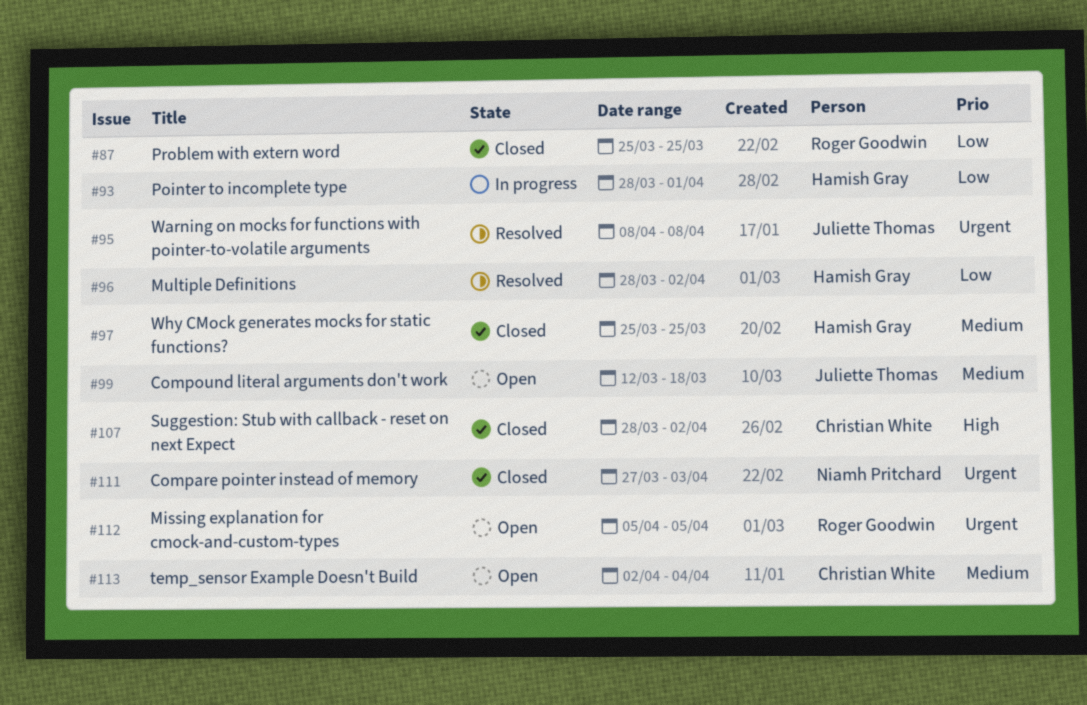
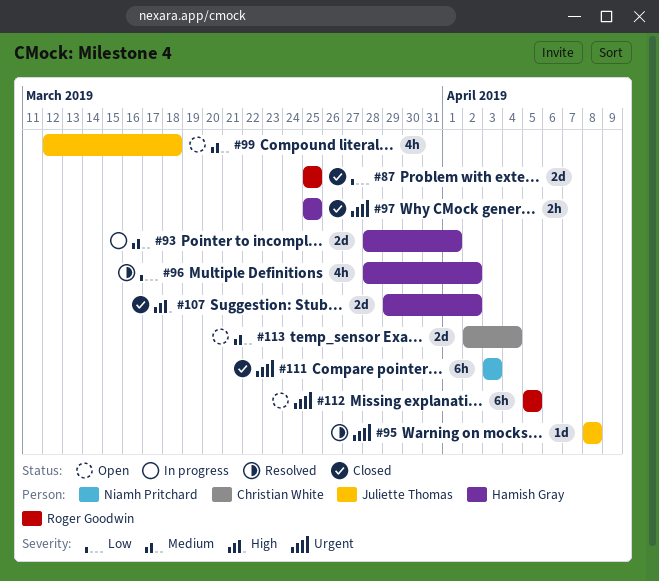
#93, priority: Low -> Medium
#97, priority: Medium -> Urgent
#107, owner: Christian White -> Hamish Gray
#107, start: Mar 28 -> Mar 29
#111, start: Mar 27 -> Apr 3

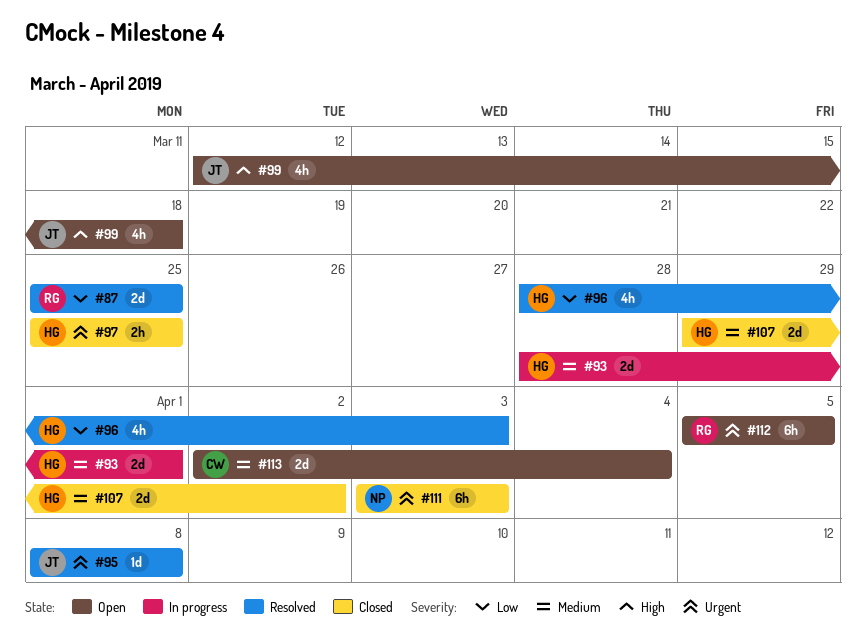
#87, status: Closed -> Resolved
#96, due: Apr 2 -> Apr 3
#99, priority: Medium -> High
#107, priority: High -> Medium

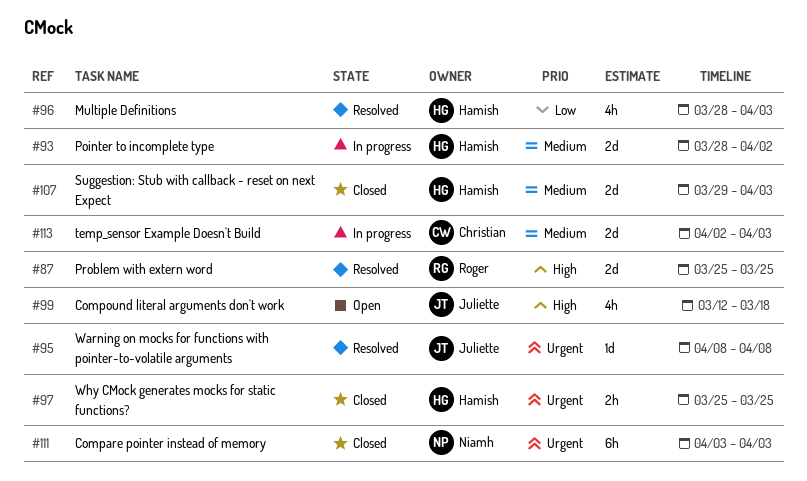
#87, priority: Low -> High
#93, due: Apr 1 -> Apr 2
#107, due: Apr 2 -> Apr 3
#112: present -> none
#113, status: Open -> In progress
#113, due: Apr 4 -> Apr 3

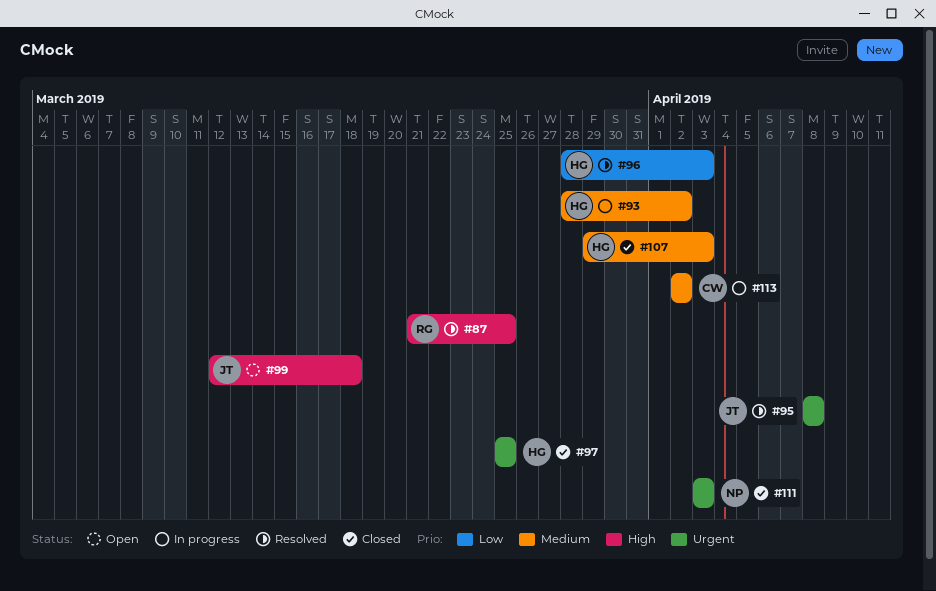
#87, start: Mar 25 -> Mar 21
#113, due: Apr 3 -> Apr 2

